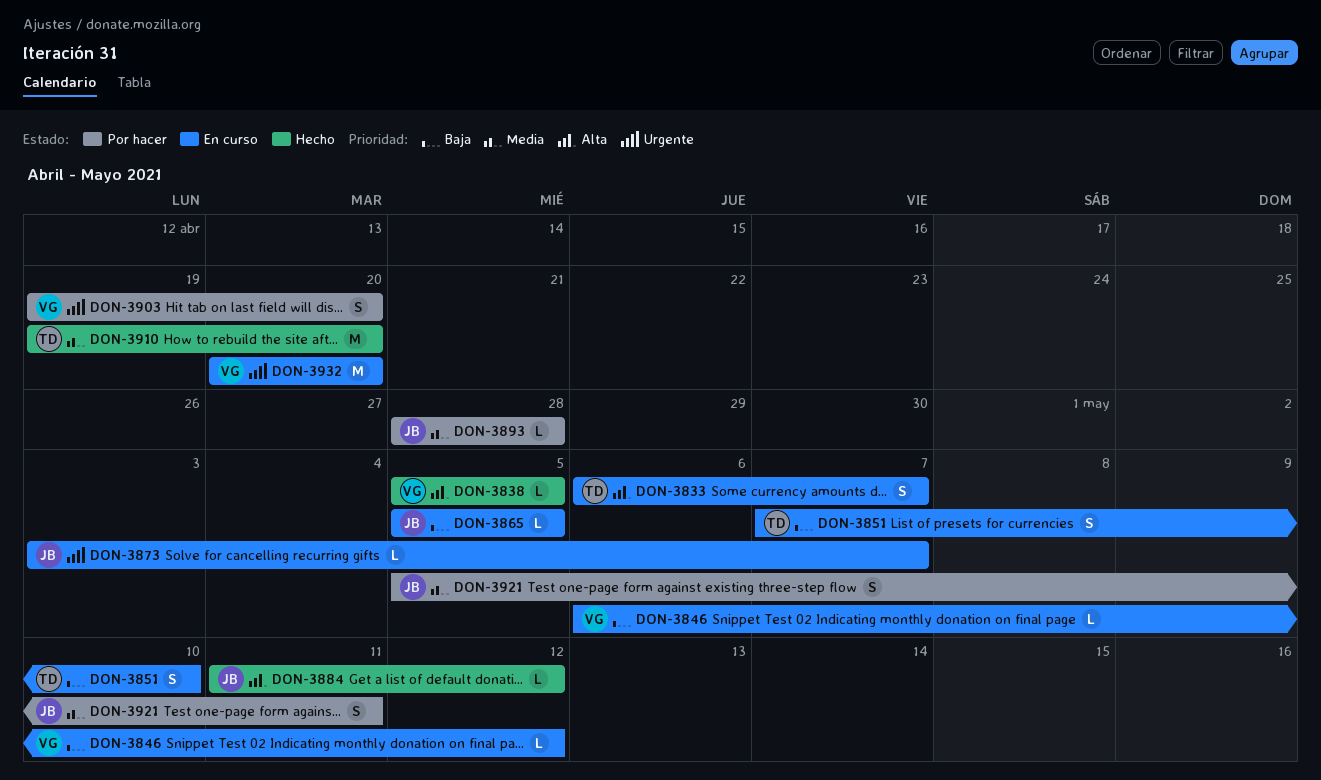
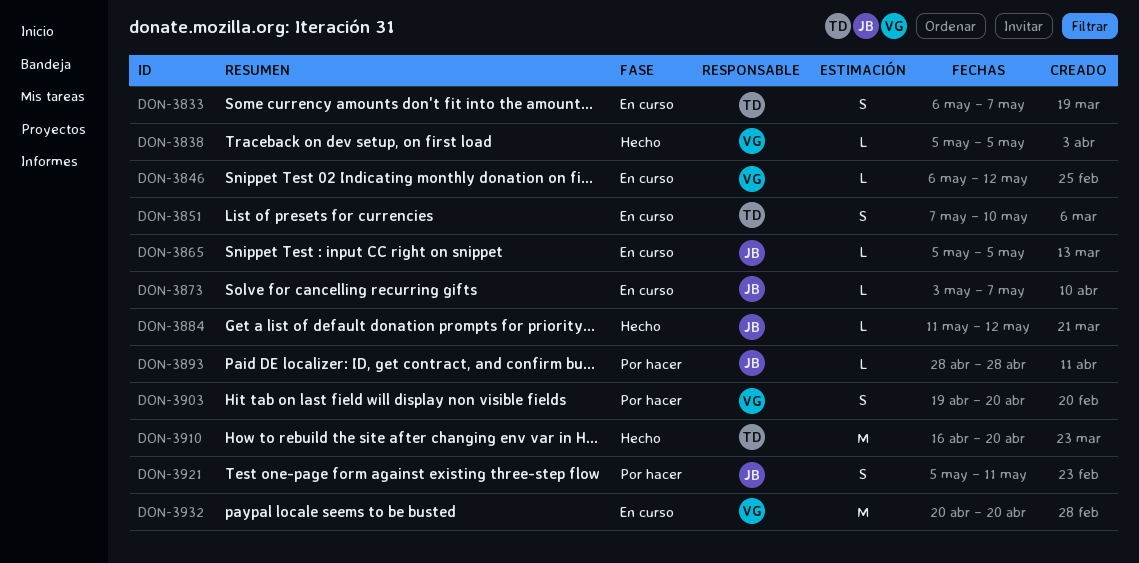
DON-3910, start: Apr 19 -> Apr 16

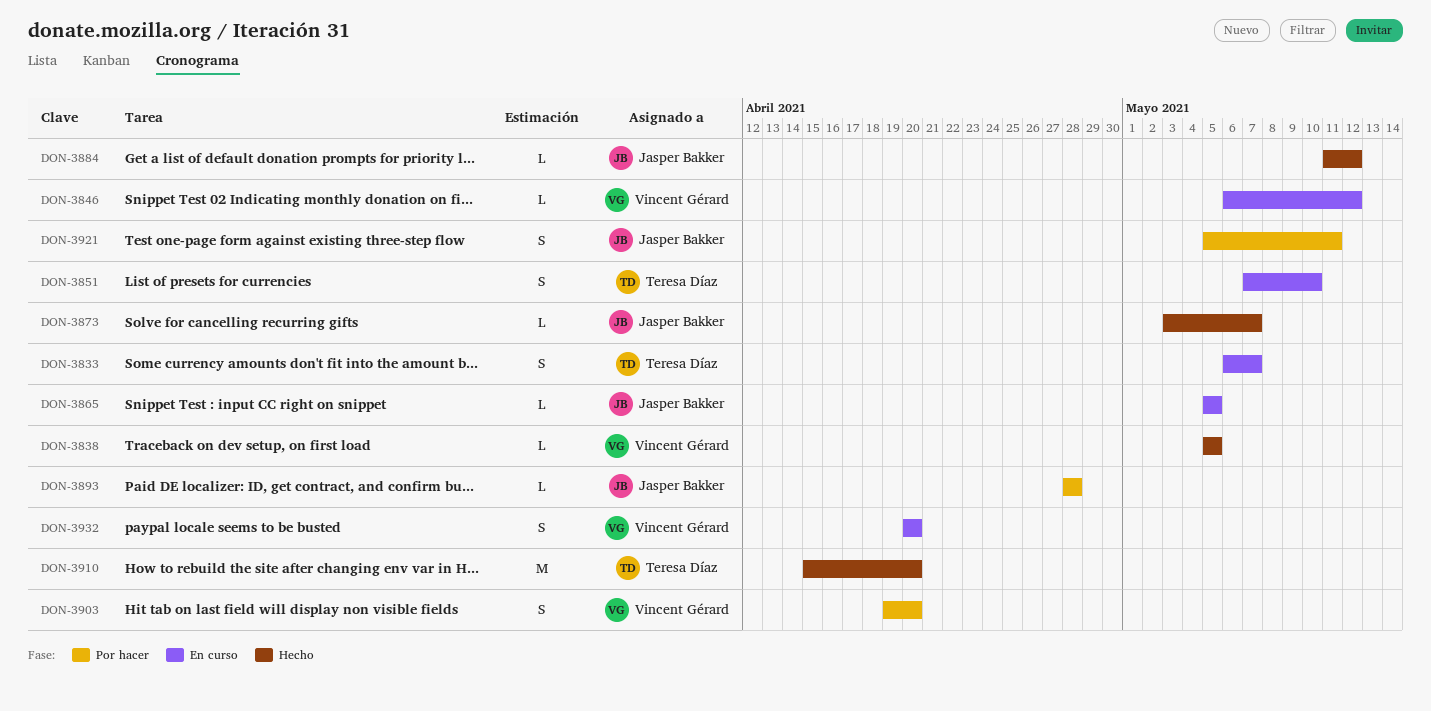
DON-3873, status: En curso -> Hecho
DON-3910, start: Apr 16 -> Apr 15
DON-3932, estimate: M -> S

